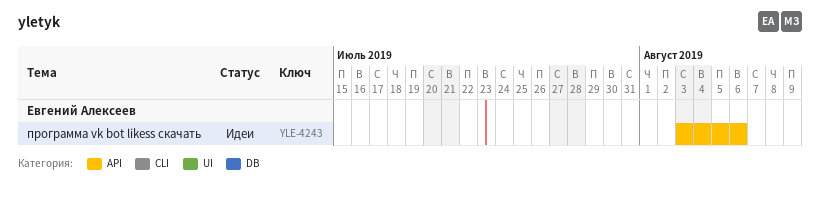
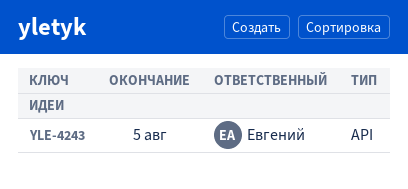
YLE-4243, due: Aug 6 -> Aug 5

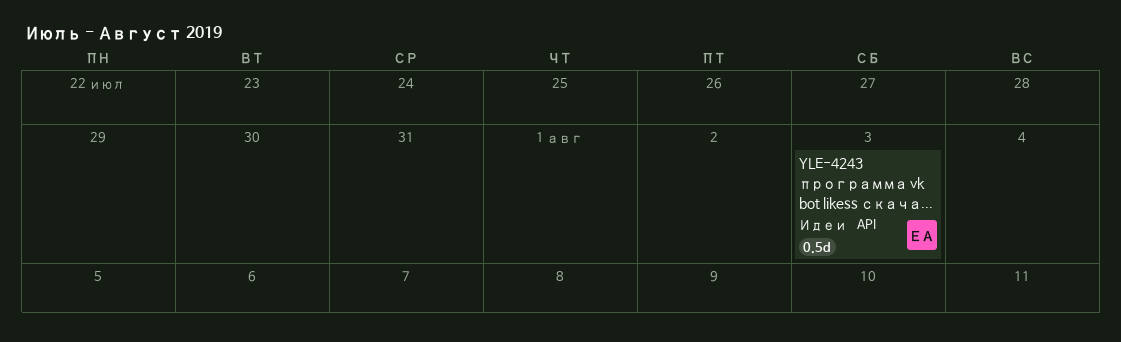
YLE-4243, due: Aug 5 -> Aug 3

